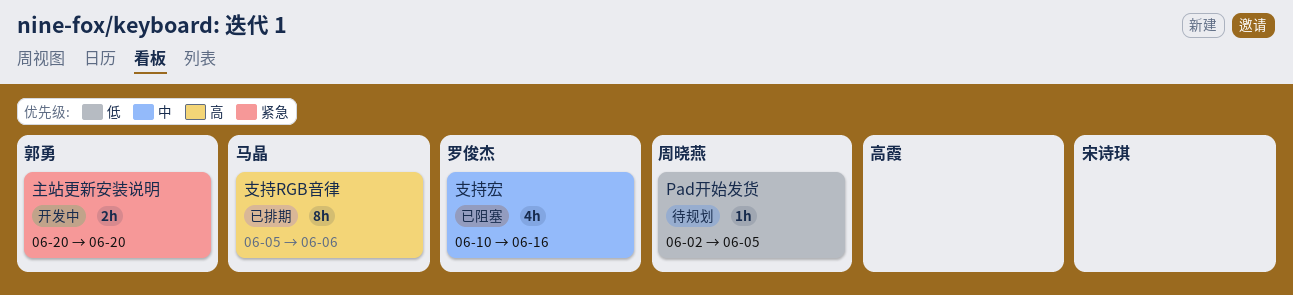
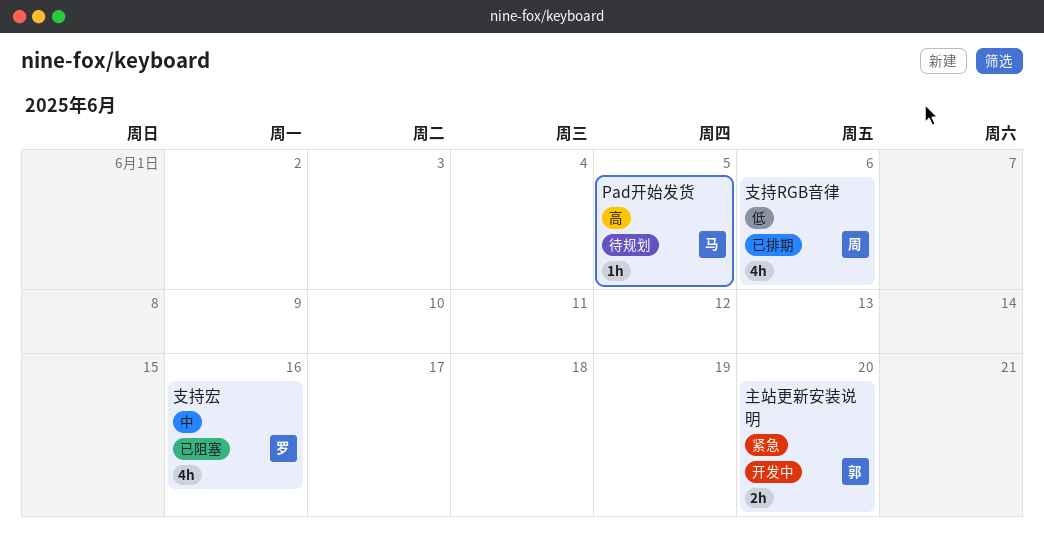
Pad开始发货, owner: 周晓燕 -> 马晶
Pad开始发货, priority: 低 -> 高
支持RGB音律, owner: 马晶 -> 周晓燕
支持RGB音律, priority: 高 -> 低
支持RGB音律, estimate: 8h -> 4h

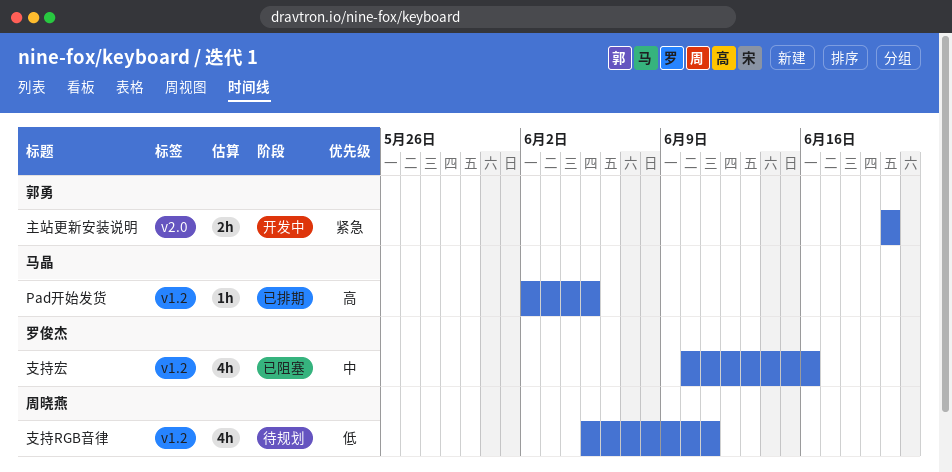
Pad开始发货, status: 待规划 -> 已排期
支持RGB音律, status: 已排期 -> 待规划
支持RGB音律, due: Jun 6 -> Jun 11

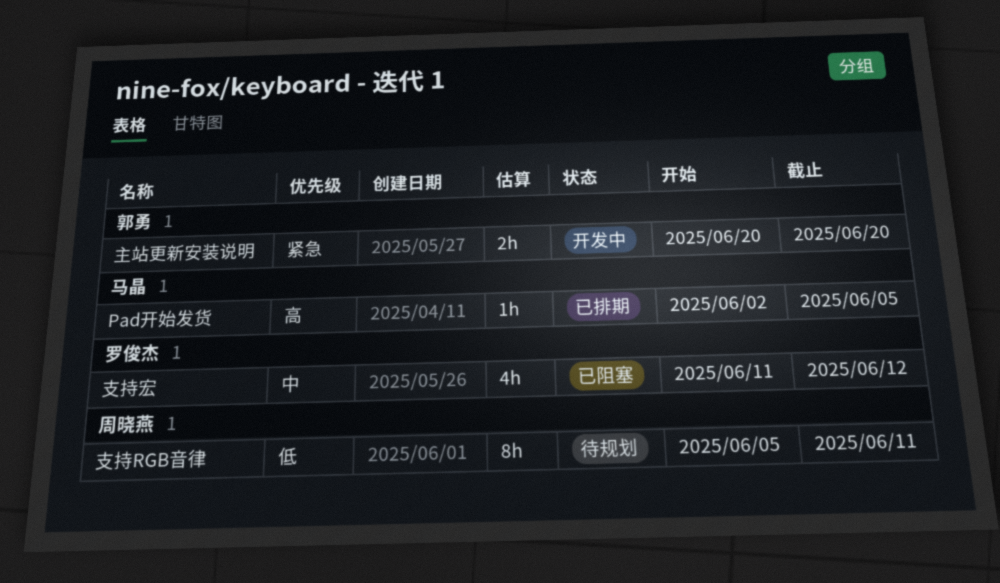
支持RGB音律, estimate: 4h -> 8h
支持宏, start: Jun 10 -> Jun 11
支持宏, due: Jun 16 -> Jun 12

